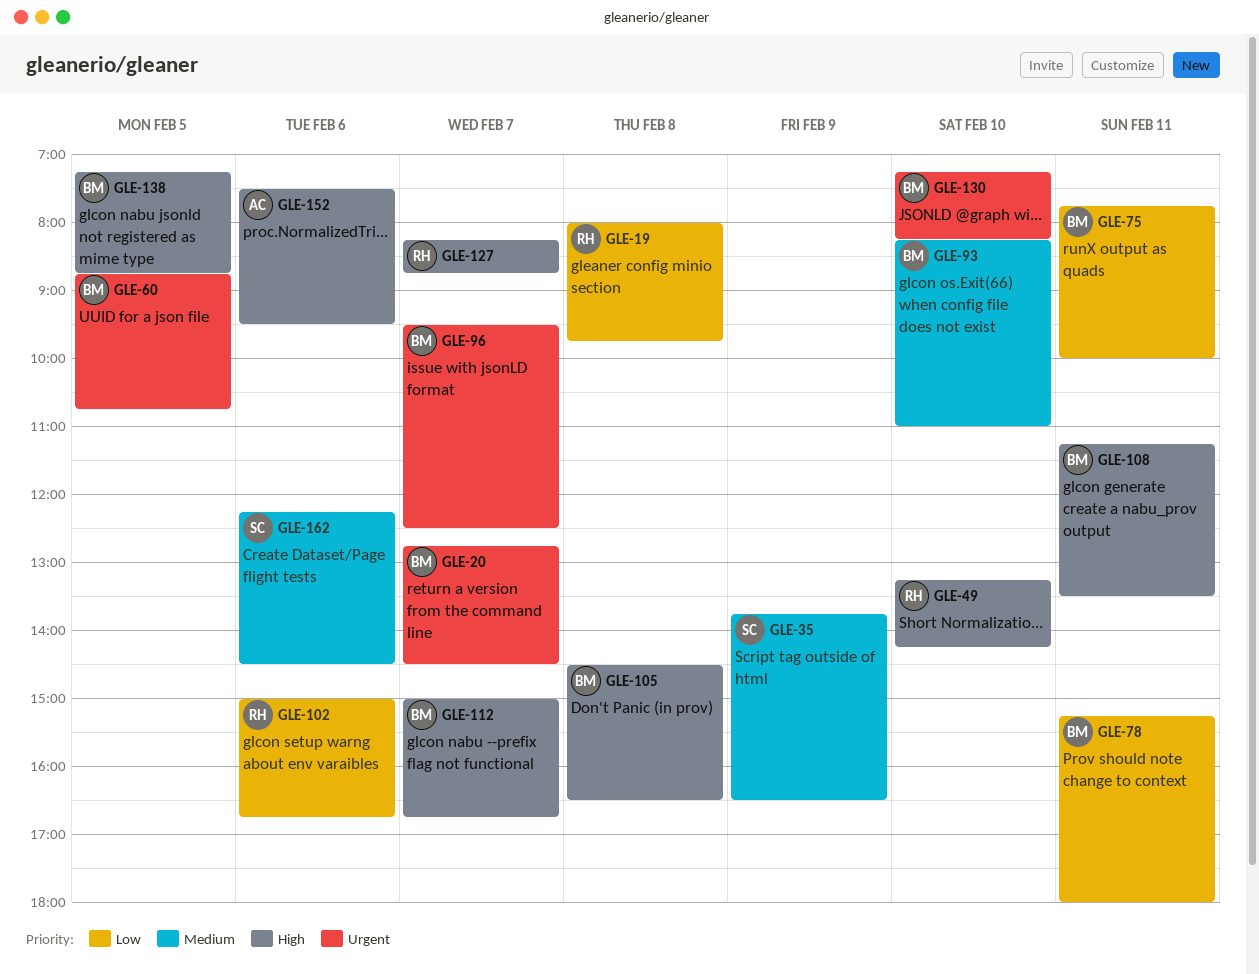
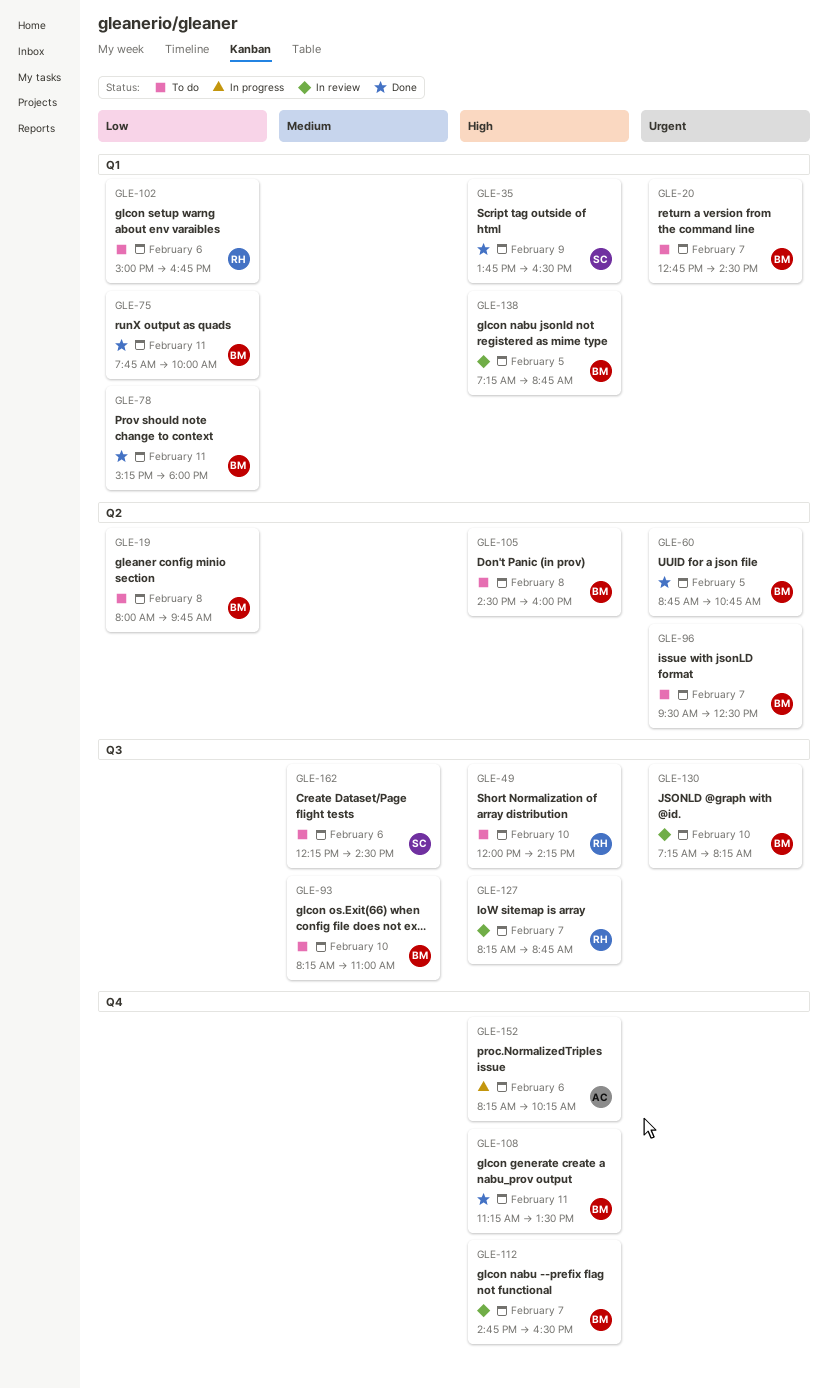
GLE-19, owner: RH -> BM
GLE-35, priority: Medium -> High
GLE-49, begins: 13:15 -> 12:00
GLE-105, ends: 16:30 -> 16:00
GLE-112, begins: 15:00 -> 14:45
GLE-112, ends: 16:45 -> 16:30
GLE-152, begins: 07:30 -> 08:15
GLE-152, ends: 09:30 -> 10:15

